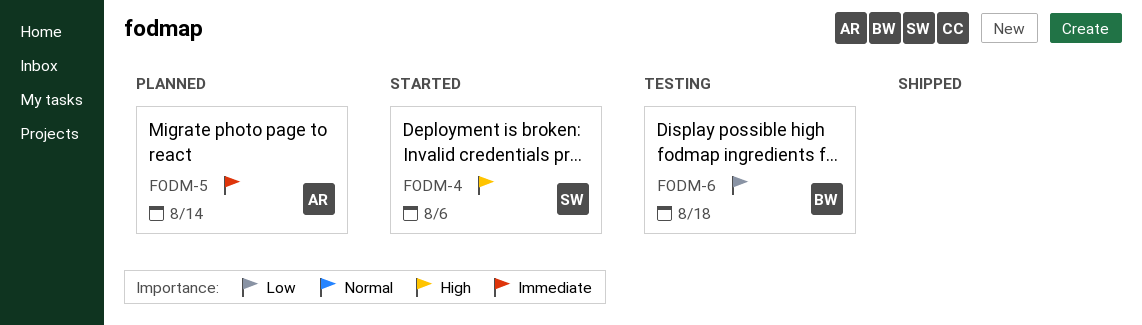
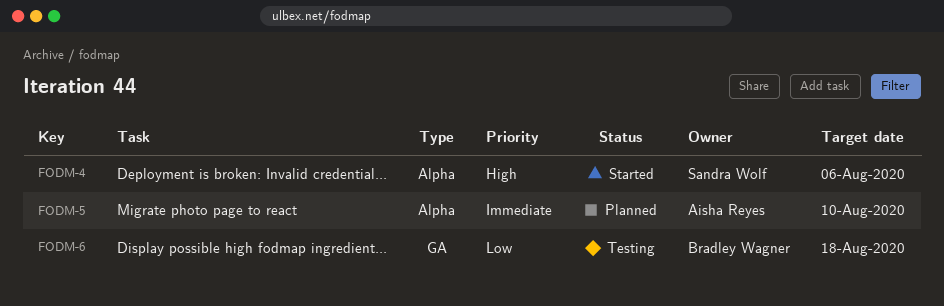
FODM-5, due: Aug 14 -> Aug 10

